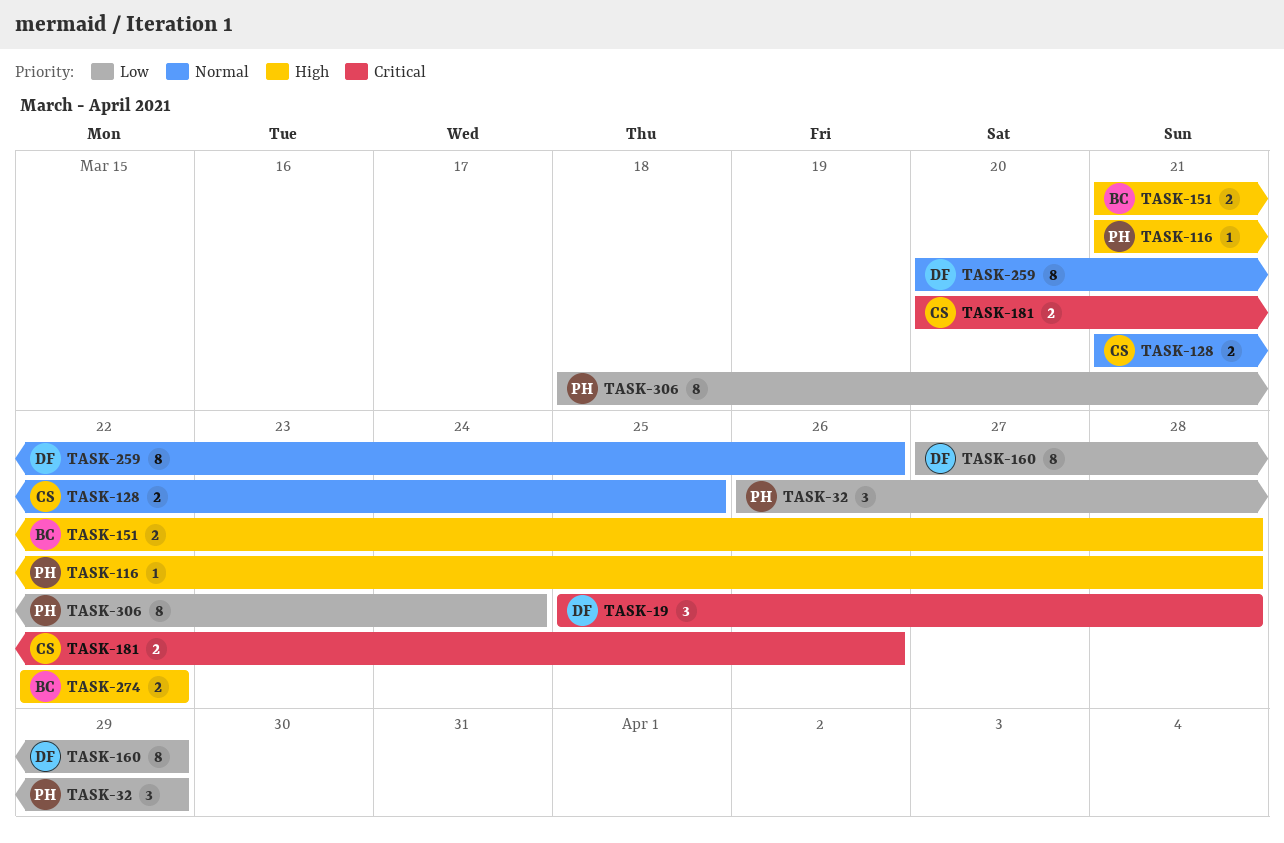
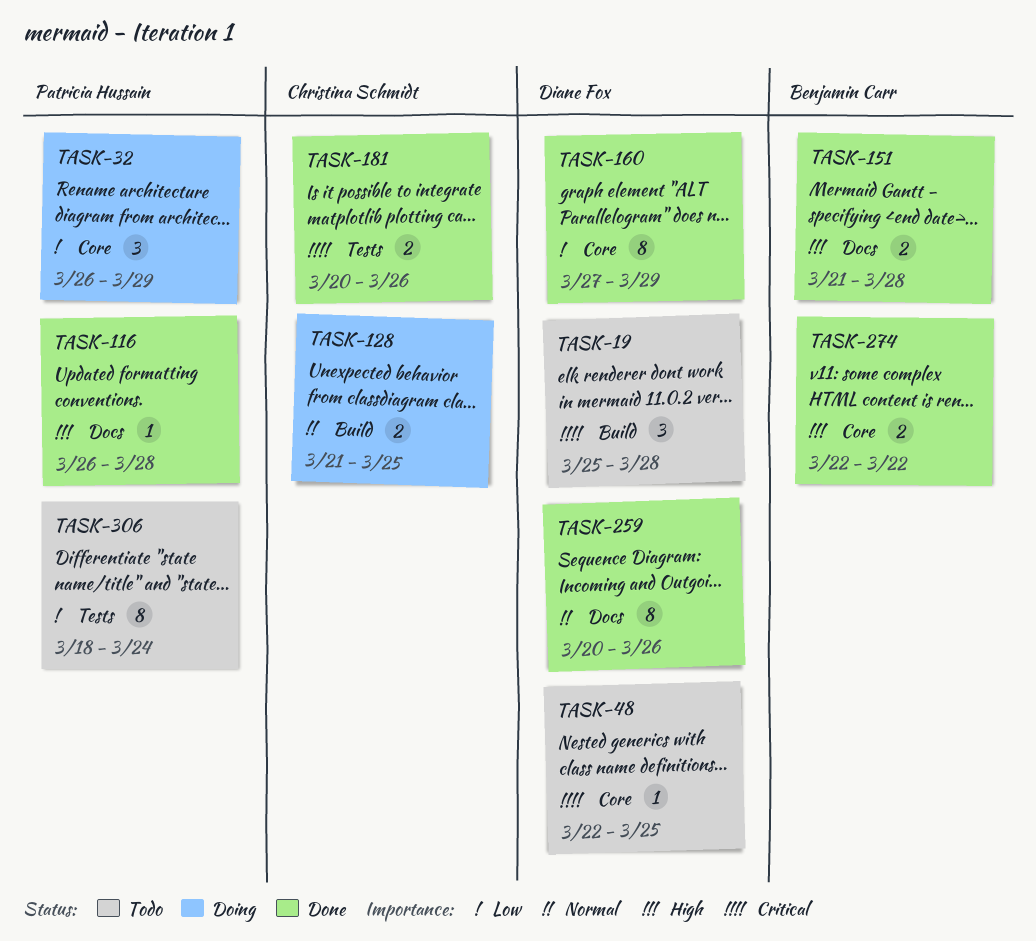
TASK-48: none -> present
TASK-116, start: Mar 21 -> Mar 26

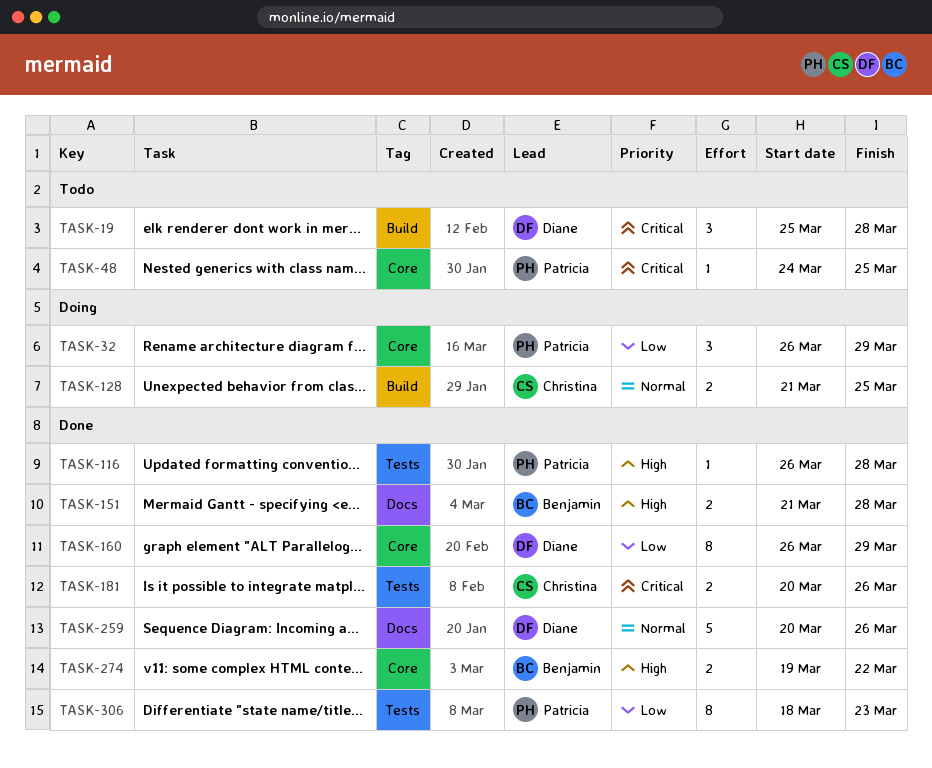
TASK-48, owner: Diane Fox -> Patricia Hussain
TASK-48, start: Mar 22 -> Mar 24
TASK-116, label: Docs -> Tests
TASK-160, start: Mar 27 -> Mar 26
TASK-259, estimate: 8 -> 5
TASK-274, start: Mar 22 -> Mar 19
TASK-306, status: Todo -> Done
TASK-306, due: Mar 24 -> Mar 23

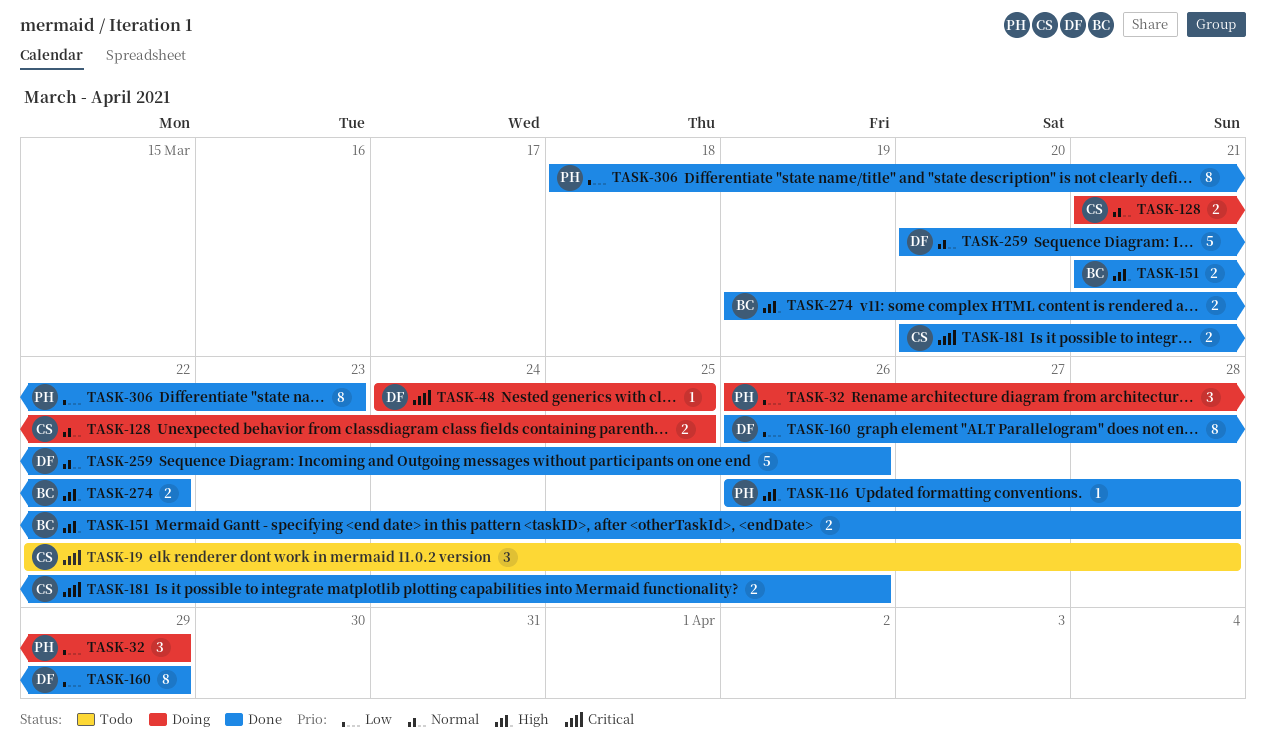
TASK-19, owner: Diane -> Christina
TASK-19, start: Mar 25 -> Mar 22
TASK-48, status: Todo -> Doing
TASK-48, owner: Patricia -> Diane

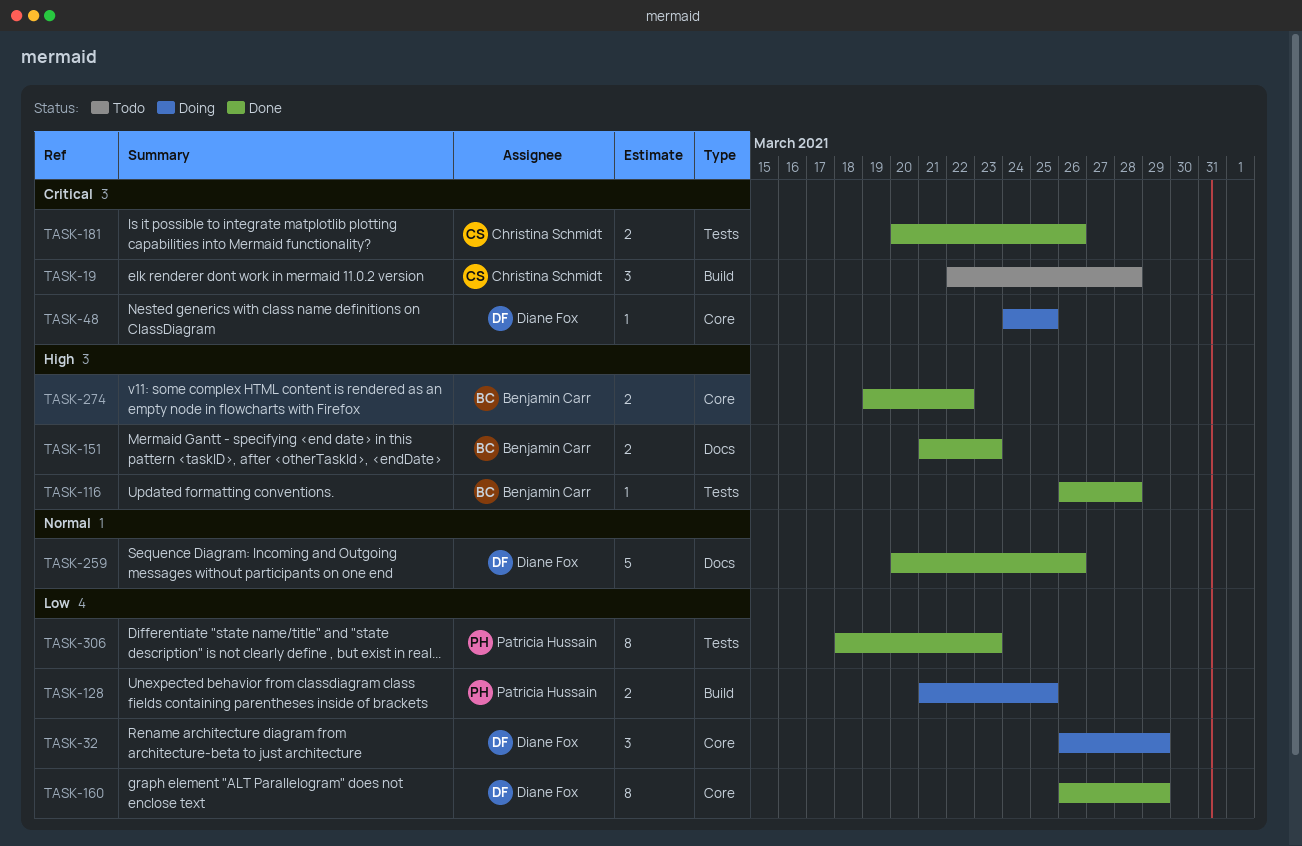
TASK-32, owner: Patricia Hussain -> Diane Fox
TASK-116, owner: Patricia Hussain -> Benjamin Carr
TASK-128, owner: Christina Schmidt -> Patricia Hussain
TASK-128, priority: Normal -> Low
TASK-151, due: Mar 28 -> Mar 23

